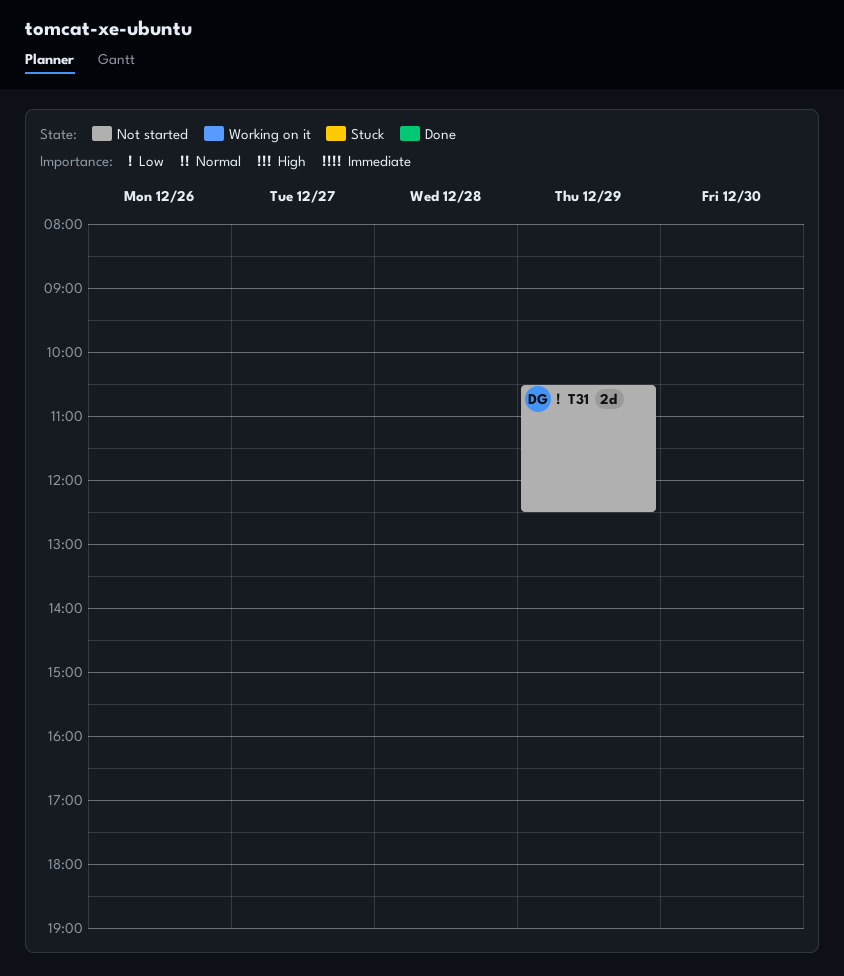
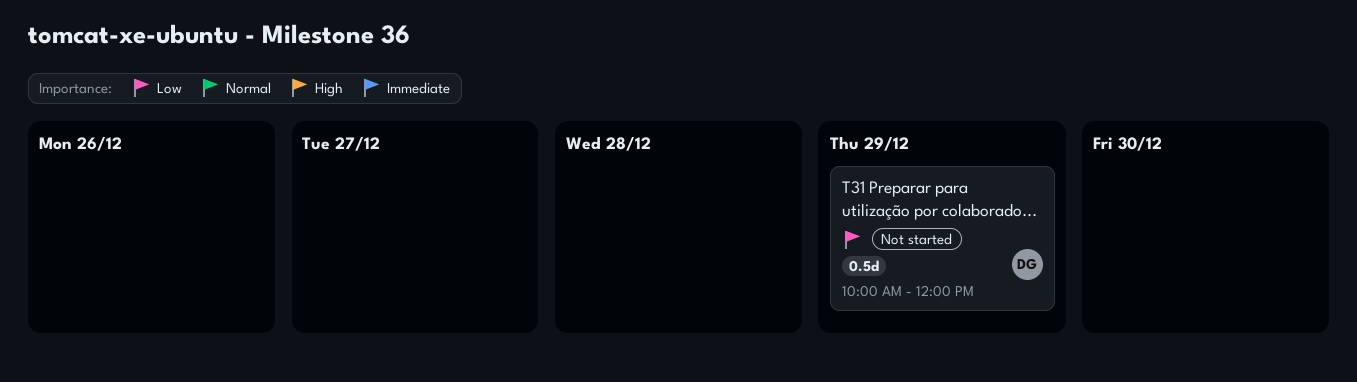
T31, estimate: 2d -> 0.5d
T31, begins: 10:30 -> 10:00
T31, ends: 12:30 -> 12:00

